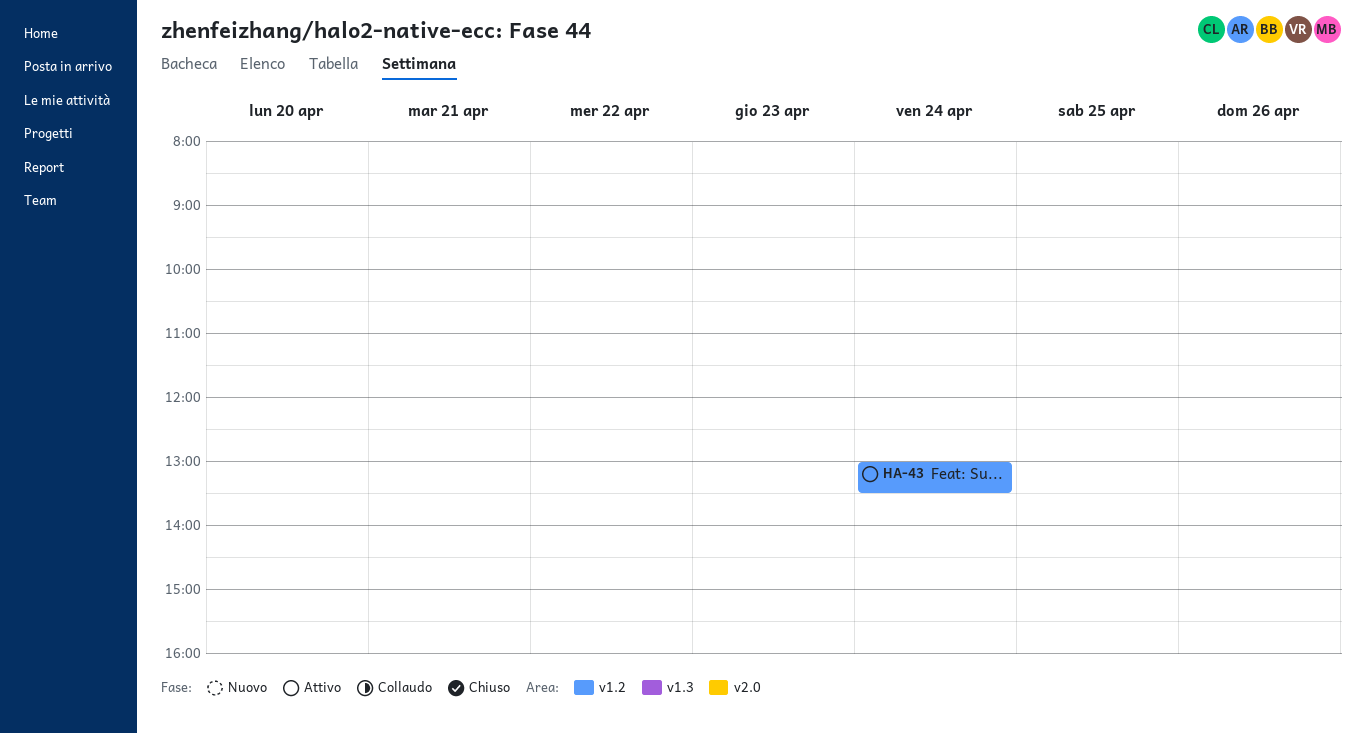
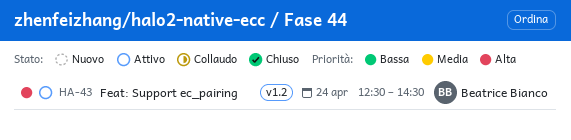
HA-43, begins: 13:00 -> 12:30
HA-43, ends: 13:30 -> 14:30

